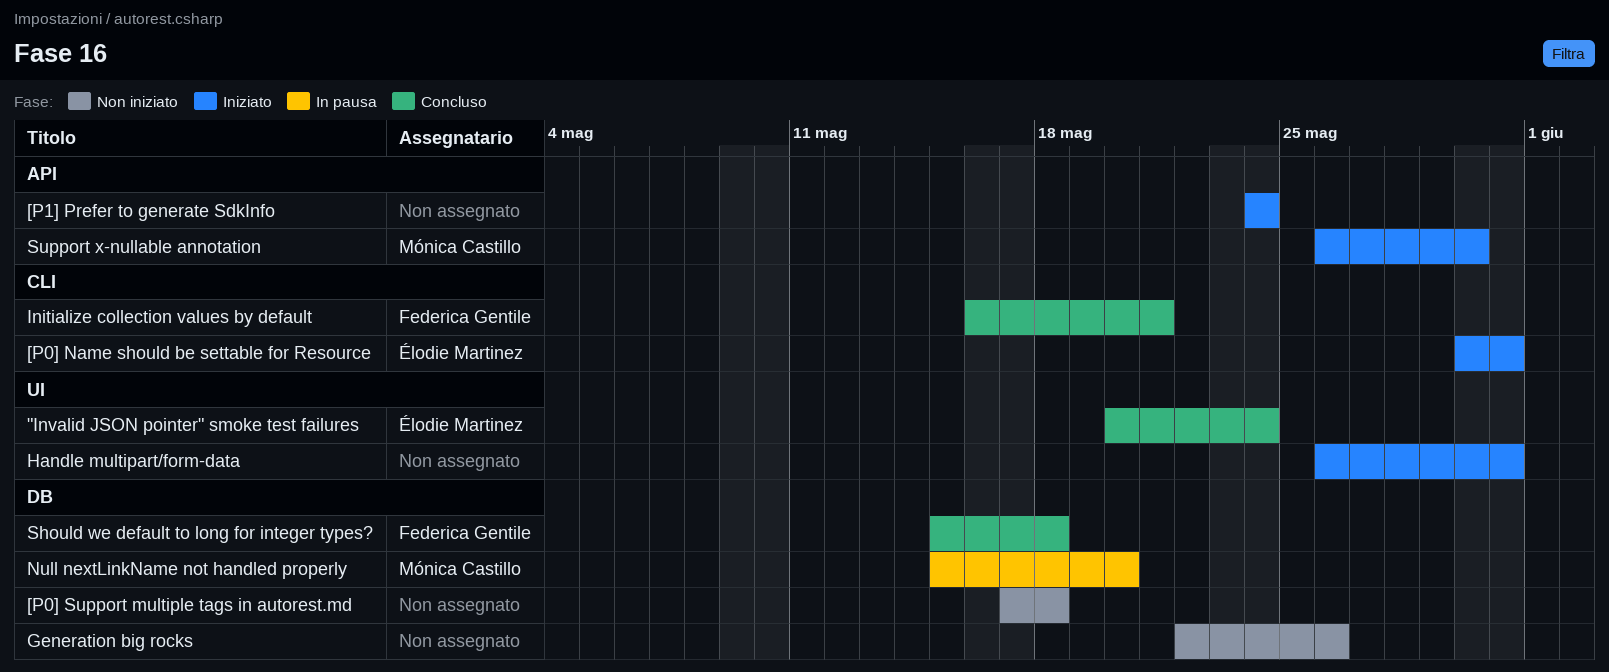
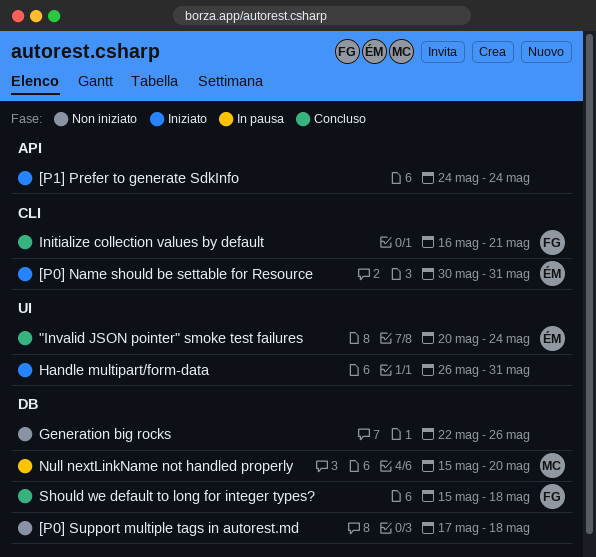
Support x-nullable annotation: present -> none

